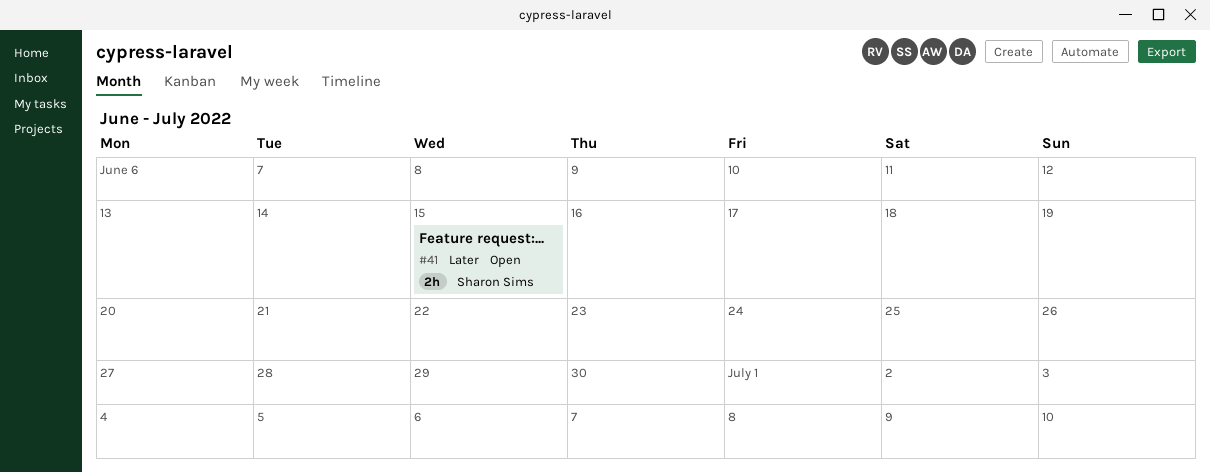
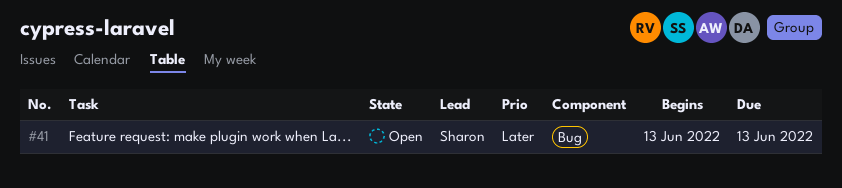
#41, due: Jun 15 -> Jun 13

